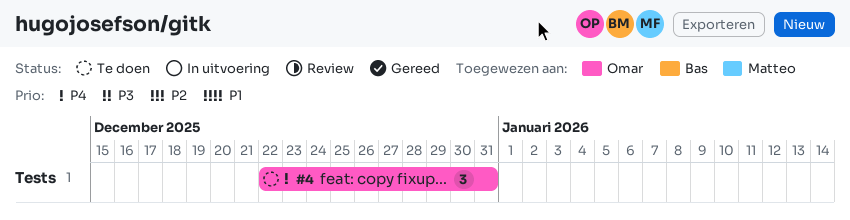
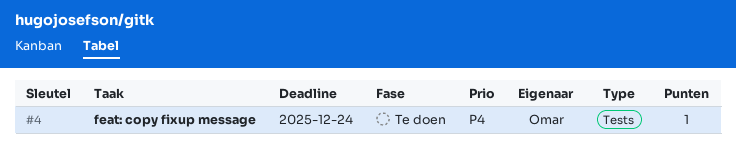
#4, estimate: 3 -> 1
#4, due: Dec 31 -> Dec 24

